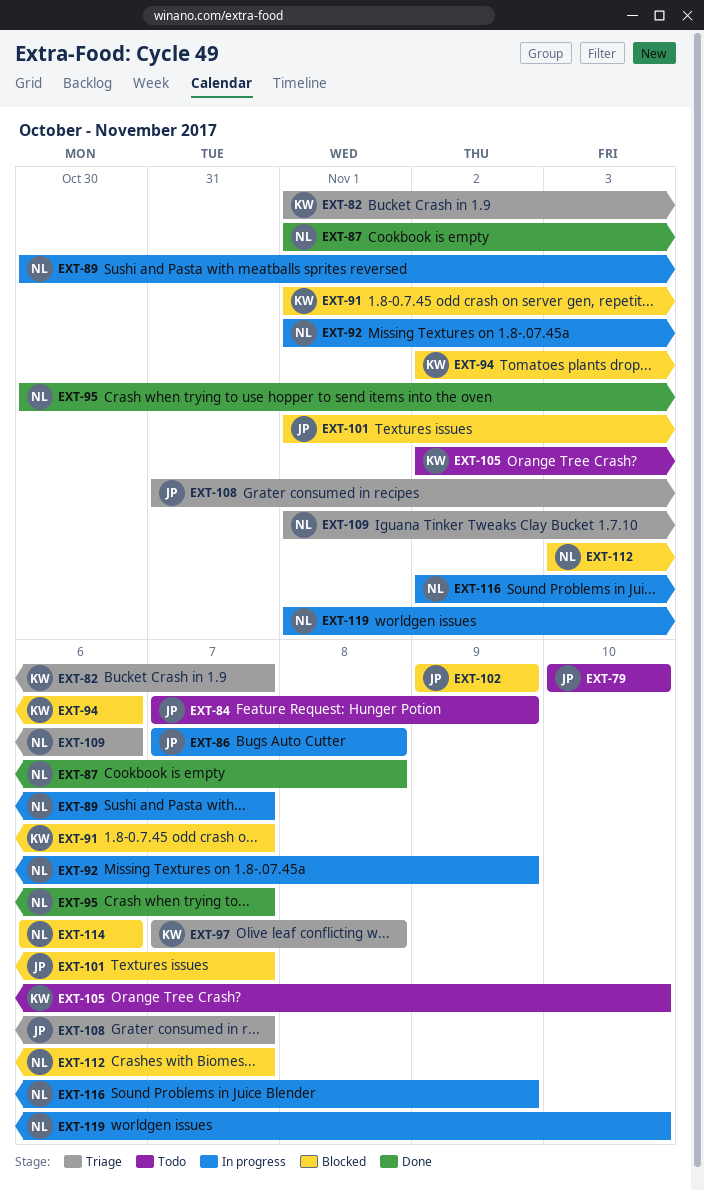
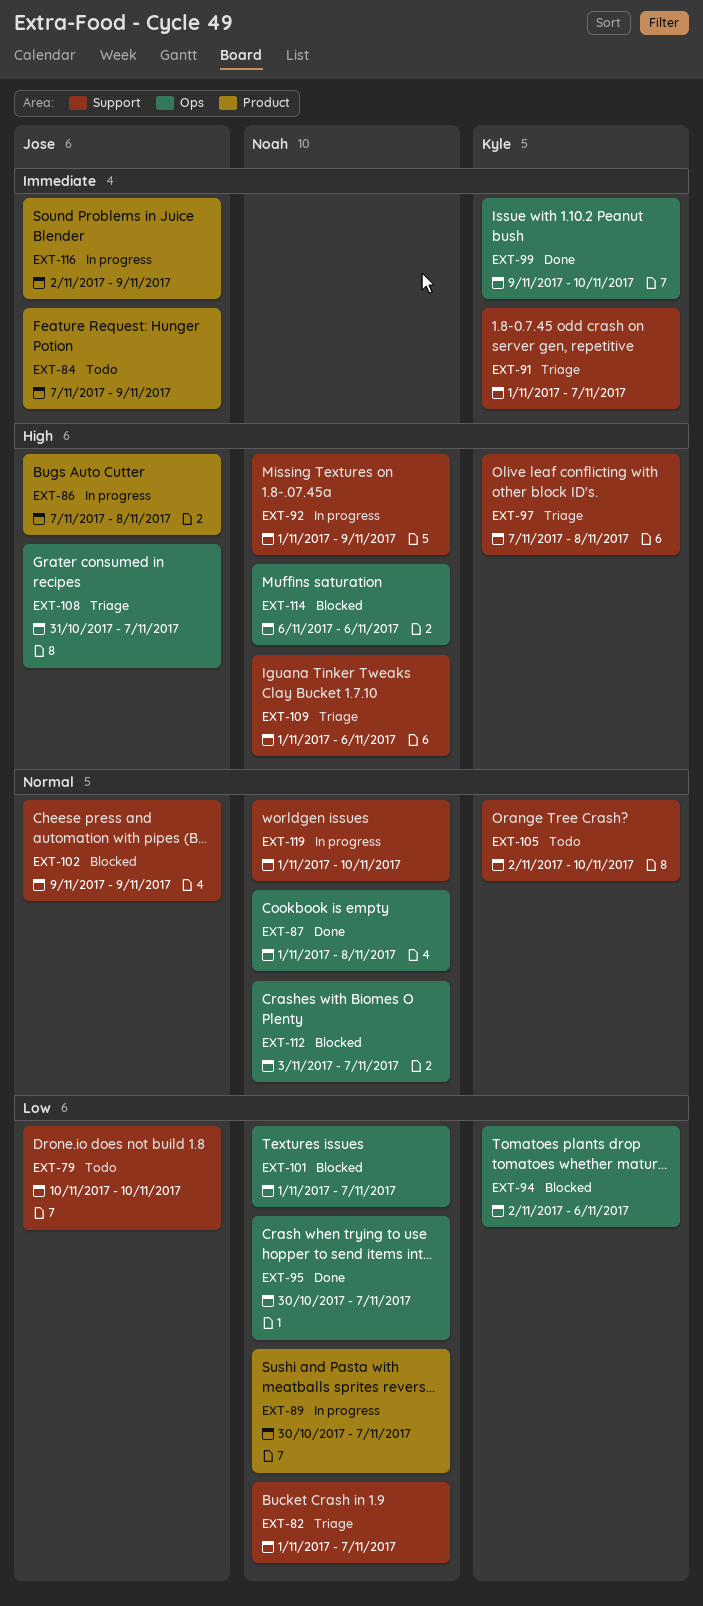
EXT-82, owner: Kyle -> Noah
EXT-91, status: Blocked -> Triage
EXT-99: none -> present
EXT-101, owner: Jose -> Noah
EXT-116, owner: Noah -> Jose

